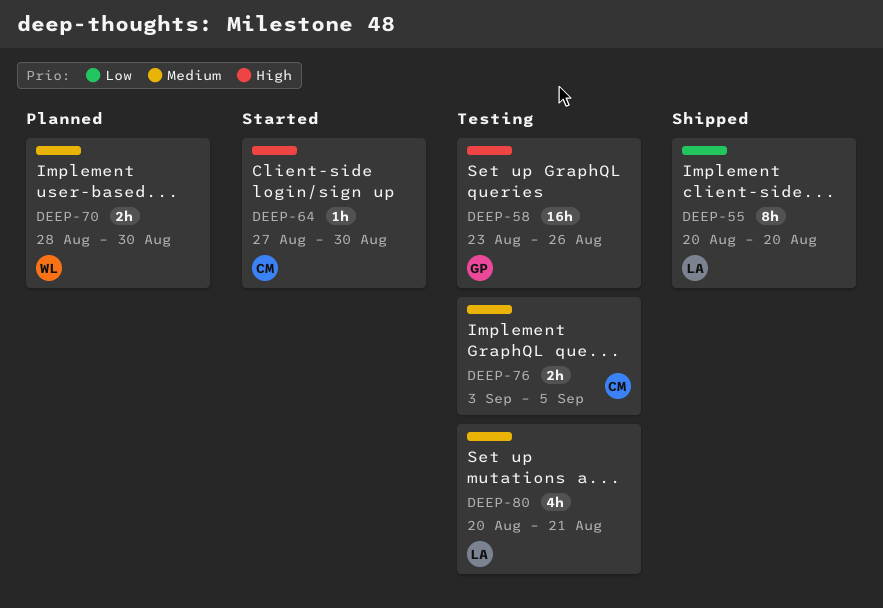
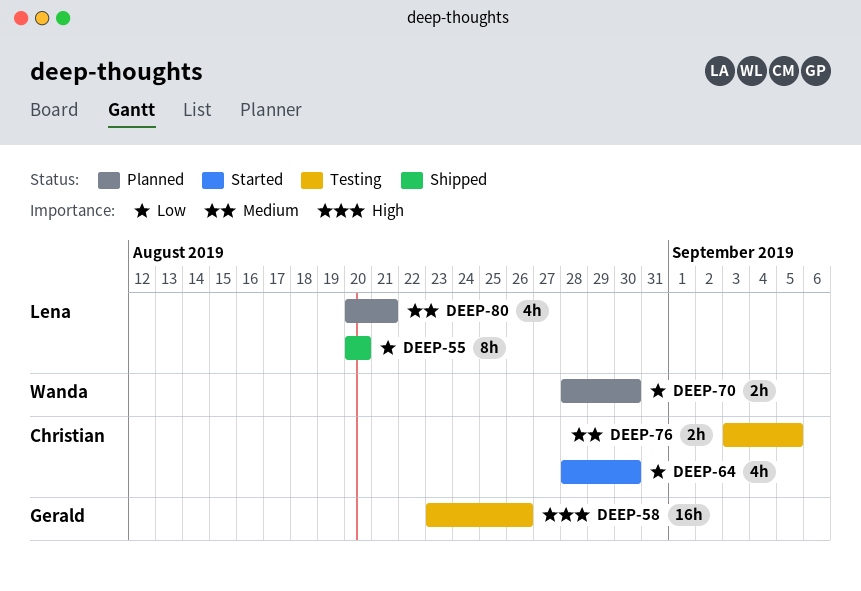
DEEP-64, priority: High -> Low
DEEP-64, estimate: 1h -> 4h
DEEP-64, start: Aug 27 -> Aug 28
DEEP-70, priority: Medium -> Low
DEEP-80, status: Testing -> Planned

